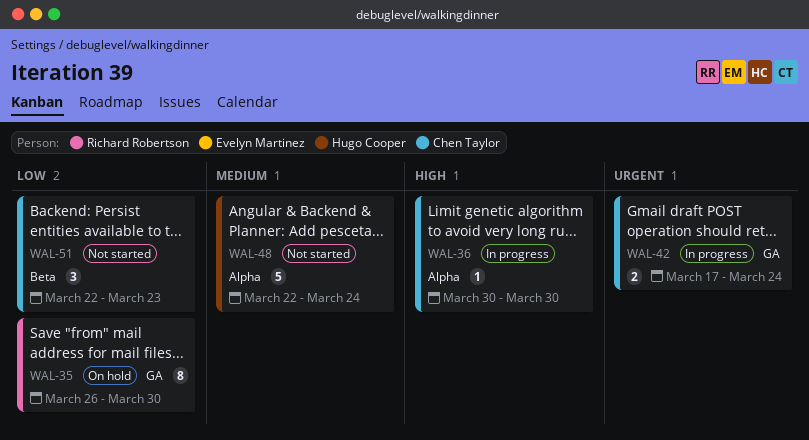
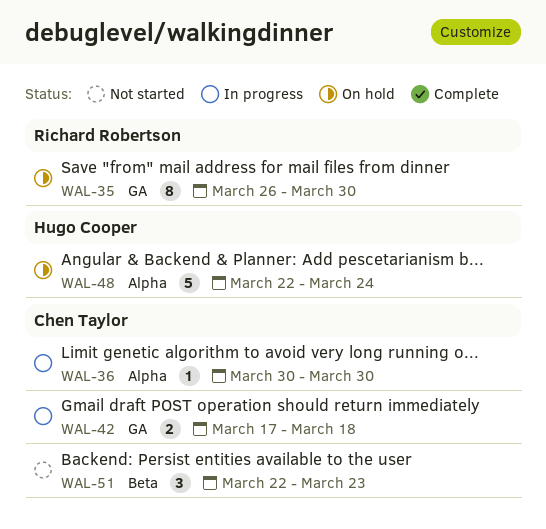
WAL-42, due: Mar 24 -> Mar 18
WAL-48, status: Not started -> On hold

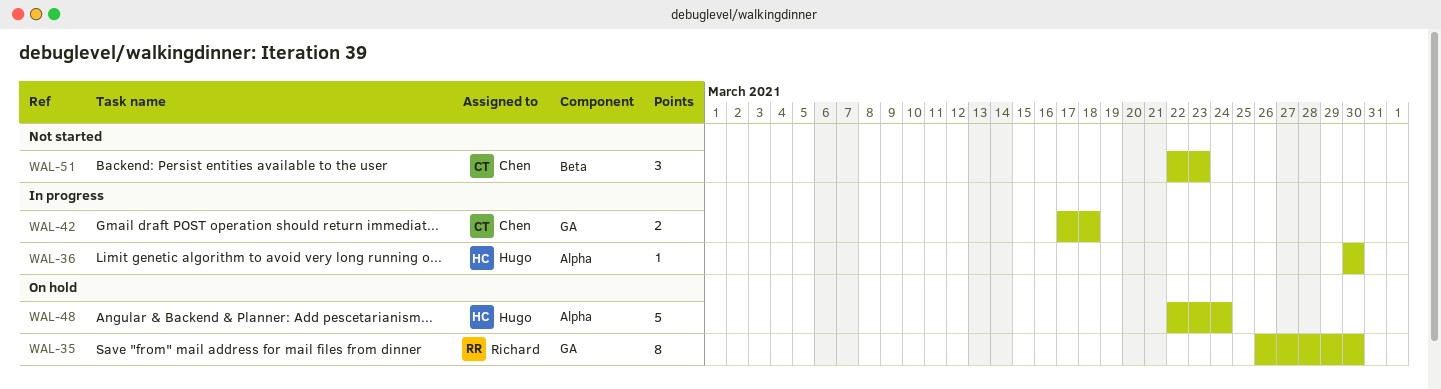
WAL-36, owner: Chen Taylor -> Hugo Cooper

